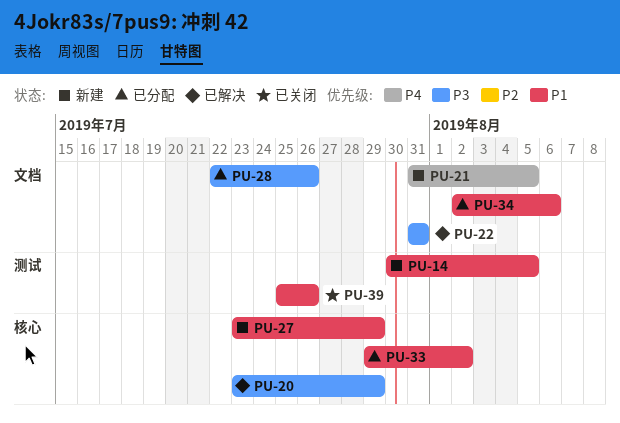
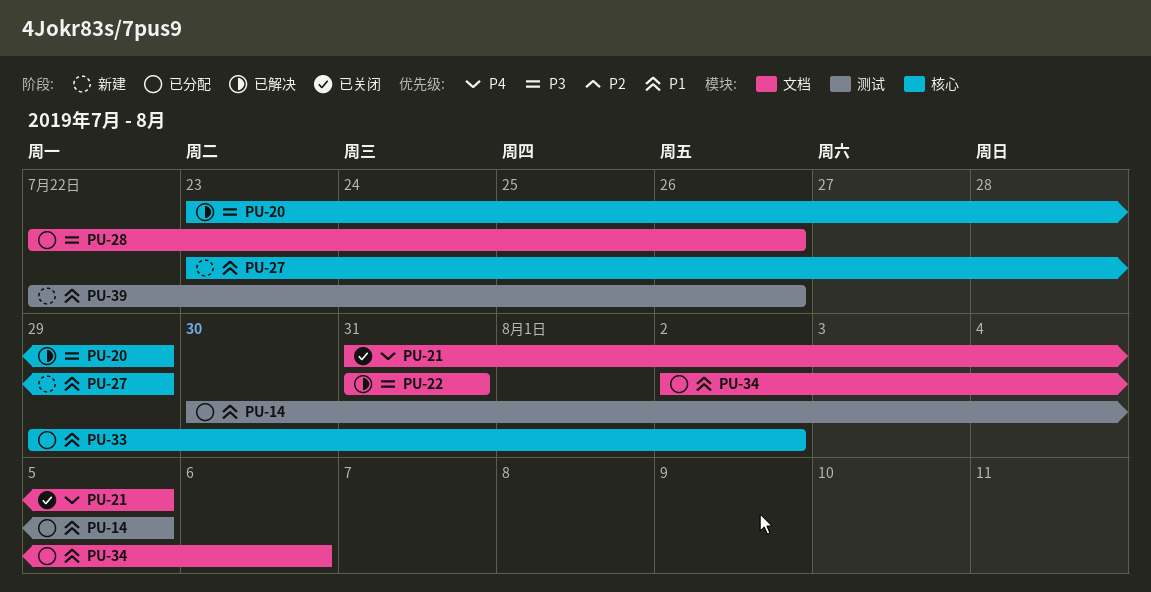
PU-14, status: 新建 -> 已分配
PU-21, status: 新建 -> 已关闭
PU-39, status: 已关闭 -> 新建
PU-39, start: Jul 25 -> Jul 22

